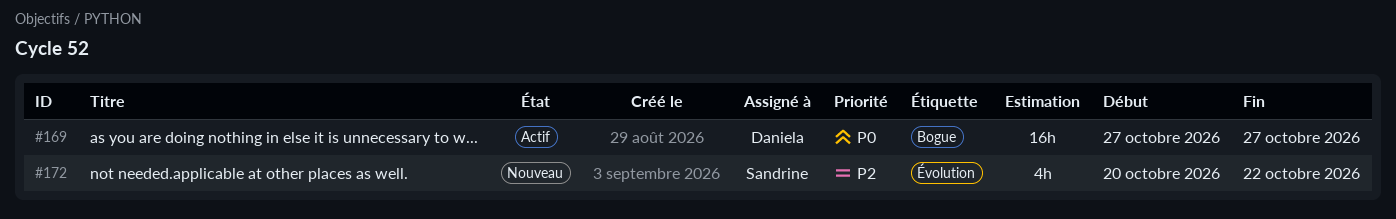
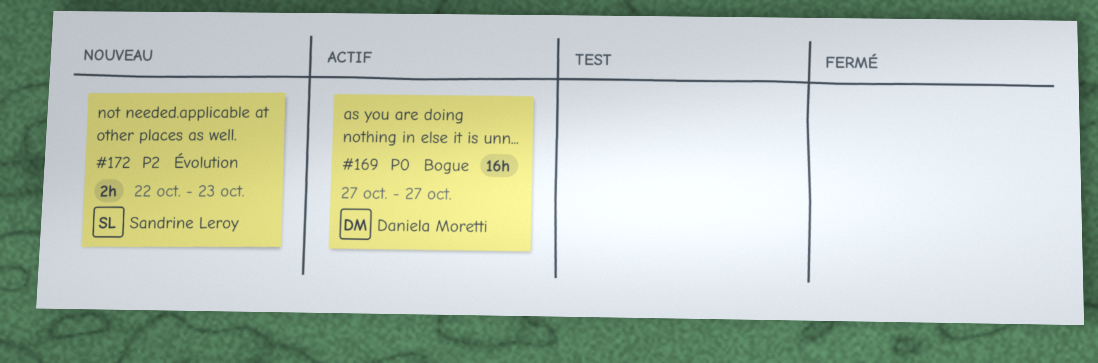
#172, estimate: 4h -> 2h
#172, start: Oct 20 -> Oct 22
#172, due: Oct 22 -> Oct 23

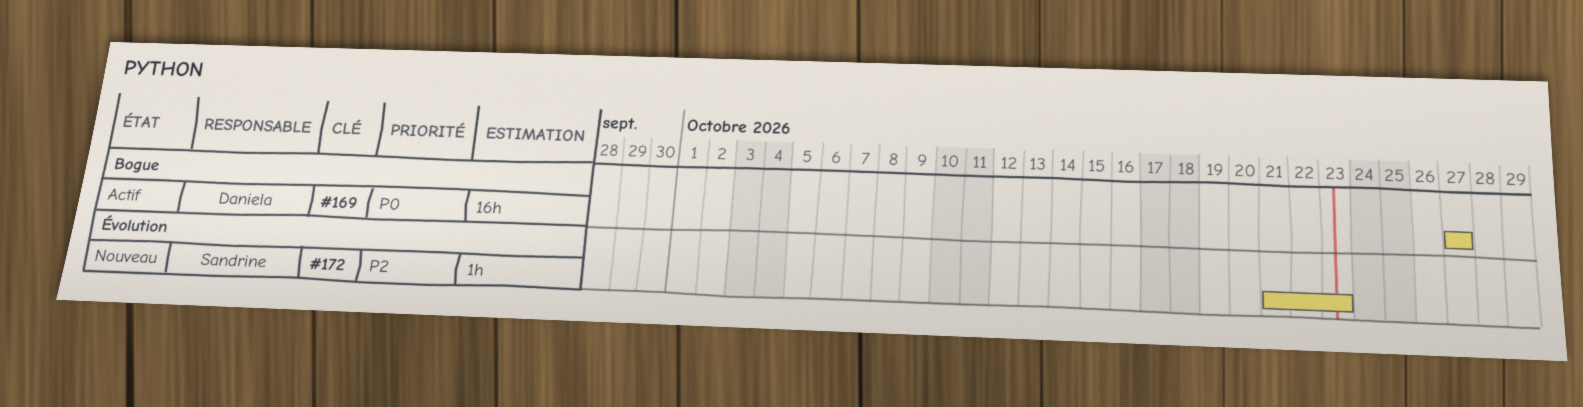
#172, estimate: 2h -> 1h
#172, start: Oct 22 -> Oct 21

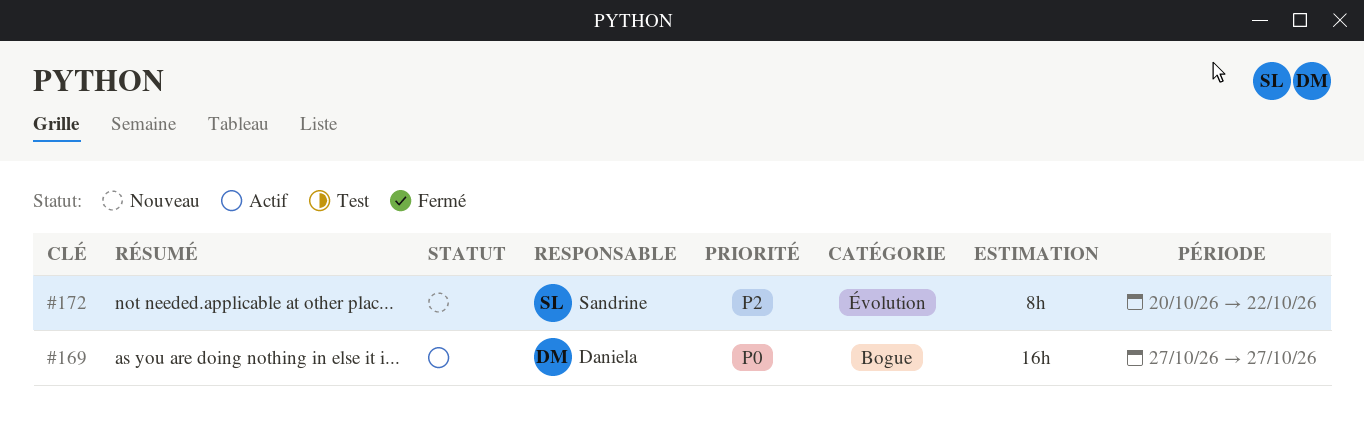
#172, estimate: 1h -> 8h
#172, start: Oct 21 -> Oct 20
#172, due: Oct 23 -> Oct 22

